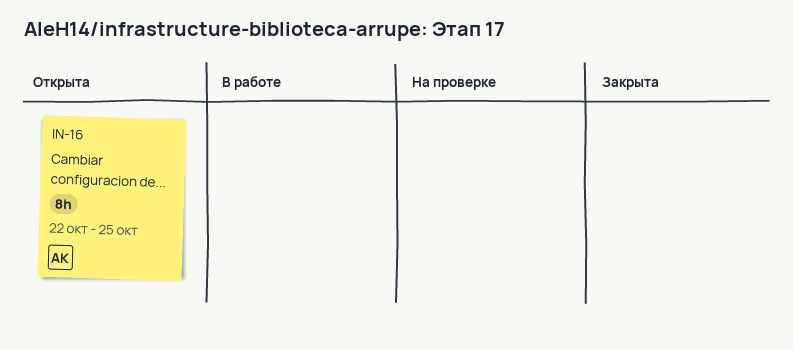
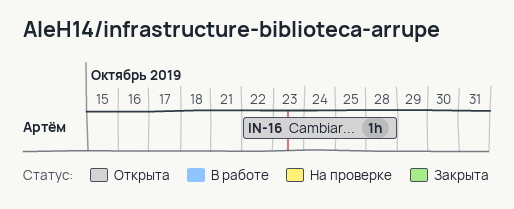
IN-16, estimate: 8h -> 1h
IN-16, due: Oct 25 -> Oct 28

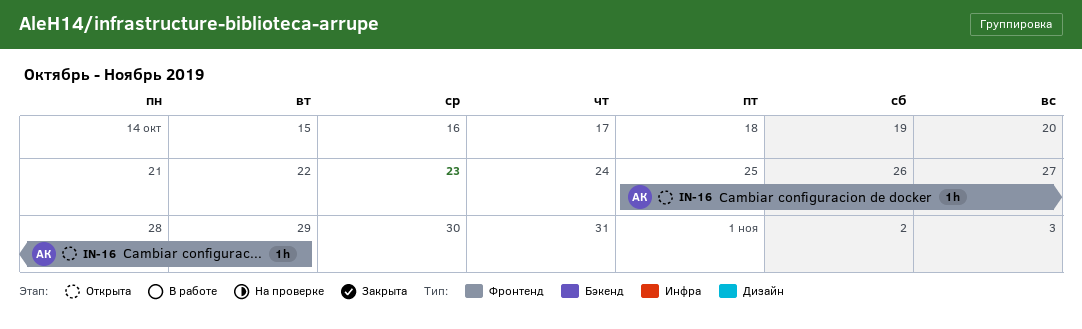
IN-16, start: Oct 22 -> Oct 25
IN-16, due: Oct 28 -> Oct 29

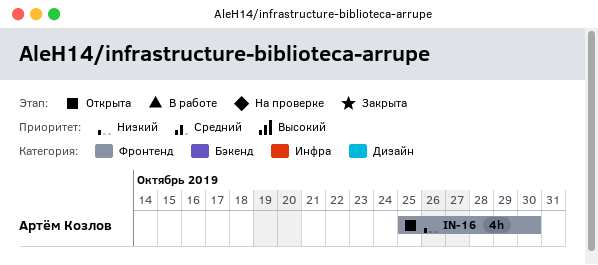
IN-16, estimate: 1h -> 4h
IN-16, due: Oct 29 -> Oct 30

